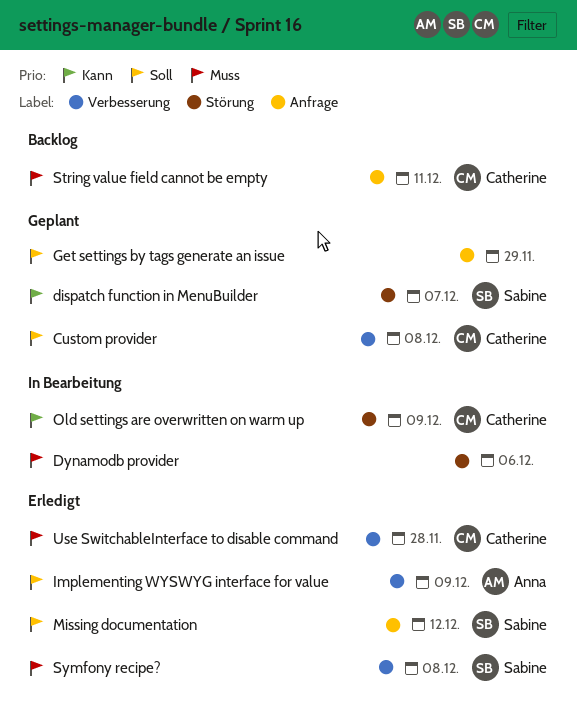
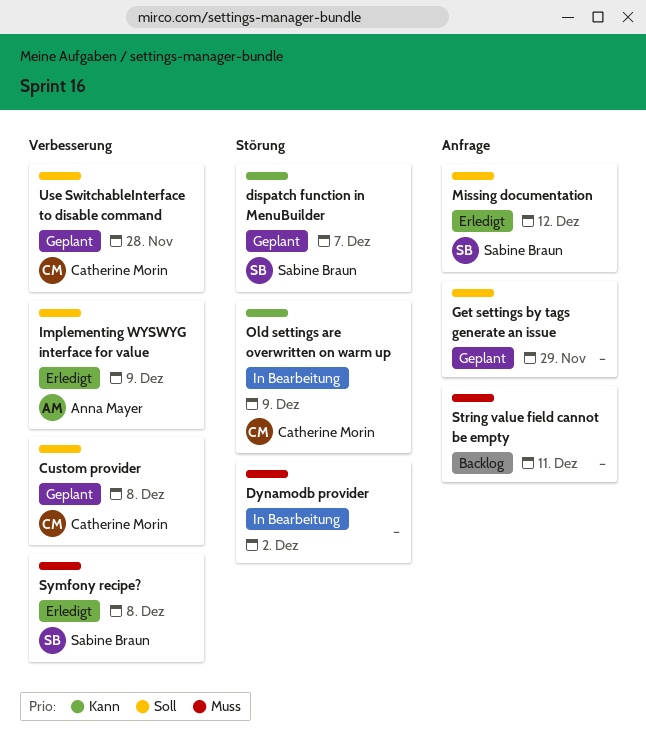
Dynamodb provider, due: Dec 6 -> Dec 2
String value field cannot be empty, owner: Catherine Morin -> none
Use SwitchableInterface to disable command, status: Erledigt -> Geplant
Use SwitchableInterface to disable command, priority: Muss -> Soll

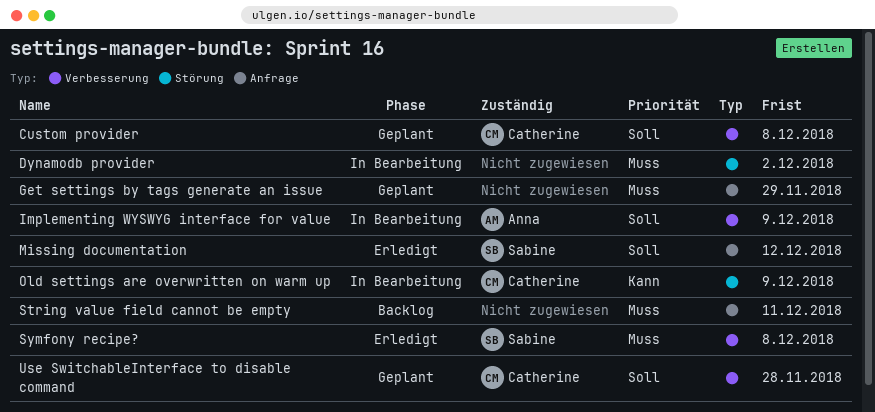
dispatch function in MenuBuilder: present -> none
Get settings by tags generate an issue, priority: Soll -> Muss
Implementing WYSWYG interface for value, status: Erledigt -> In Bearbeitung

